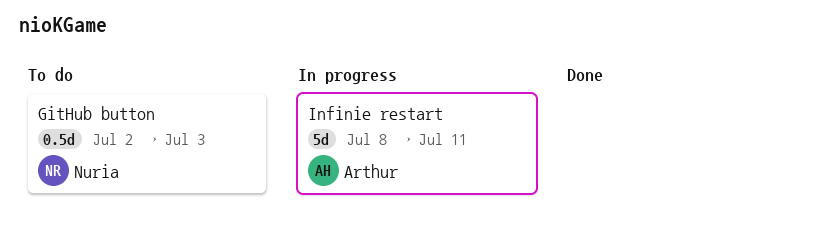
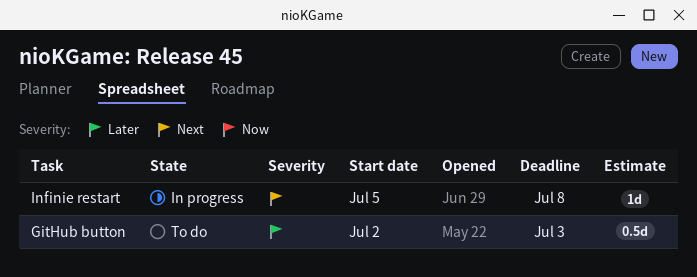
Infinie restart, estimate: 5d -> 1d
Infinie restart, start: Jul 8 -> Jul 5
Infinie restart, due: Jul 11 -> Jul 8

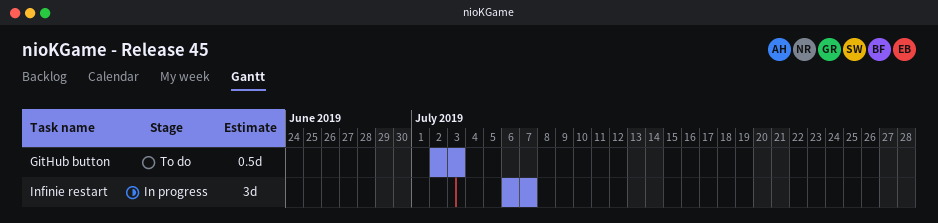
Infinie restart, estimate: 1d -> 3d
Infinie restart, start: Jul 5 -> Jul 6
Infinie restart, due: Jul 8 -> Jul 7

